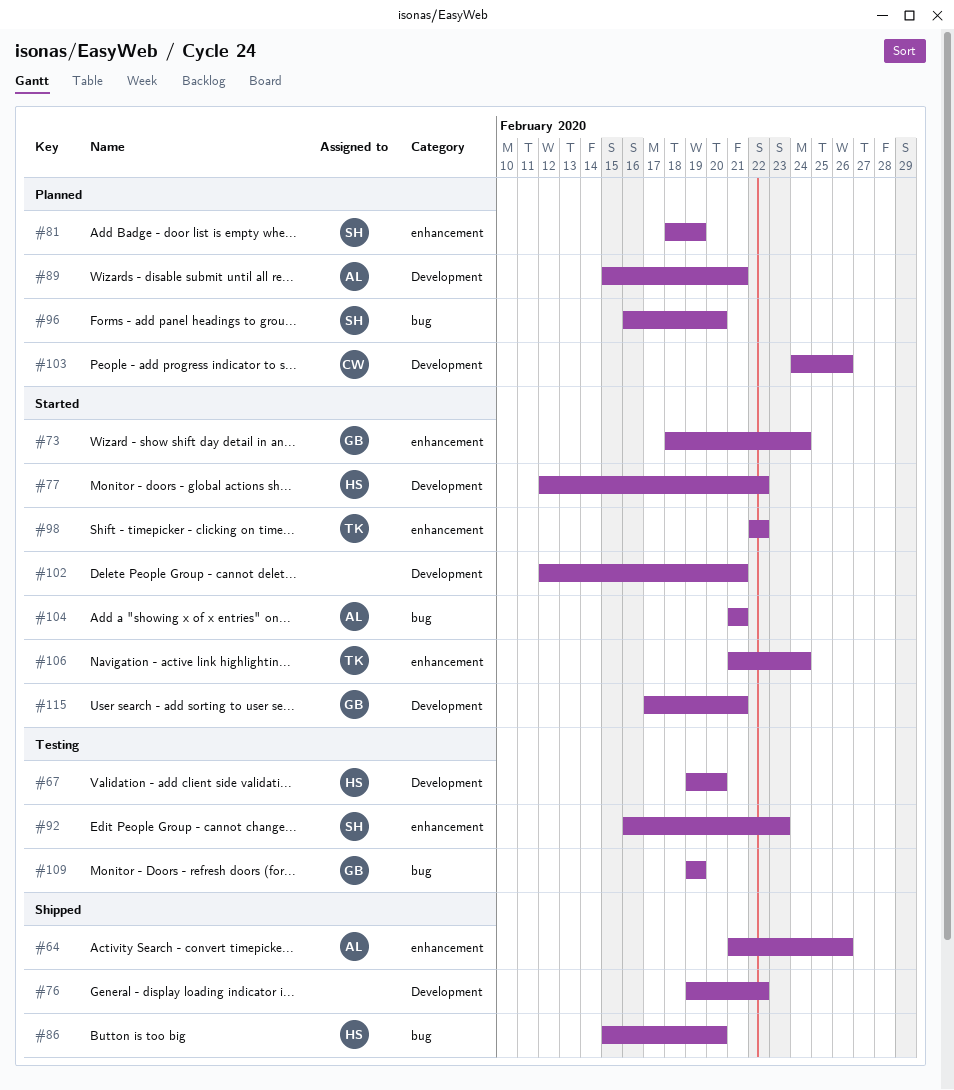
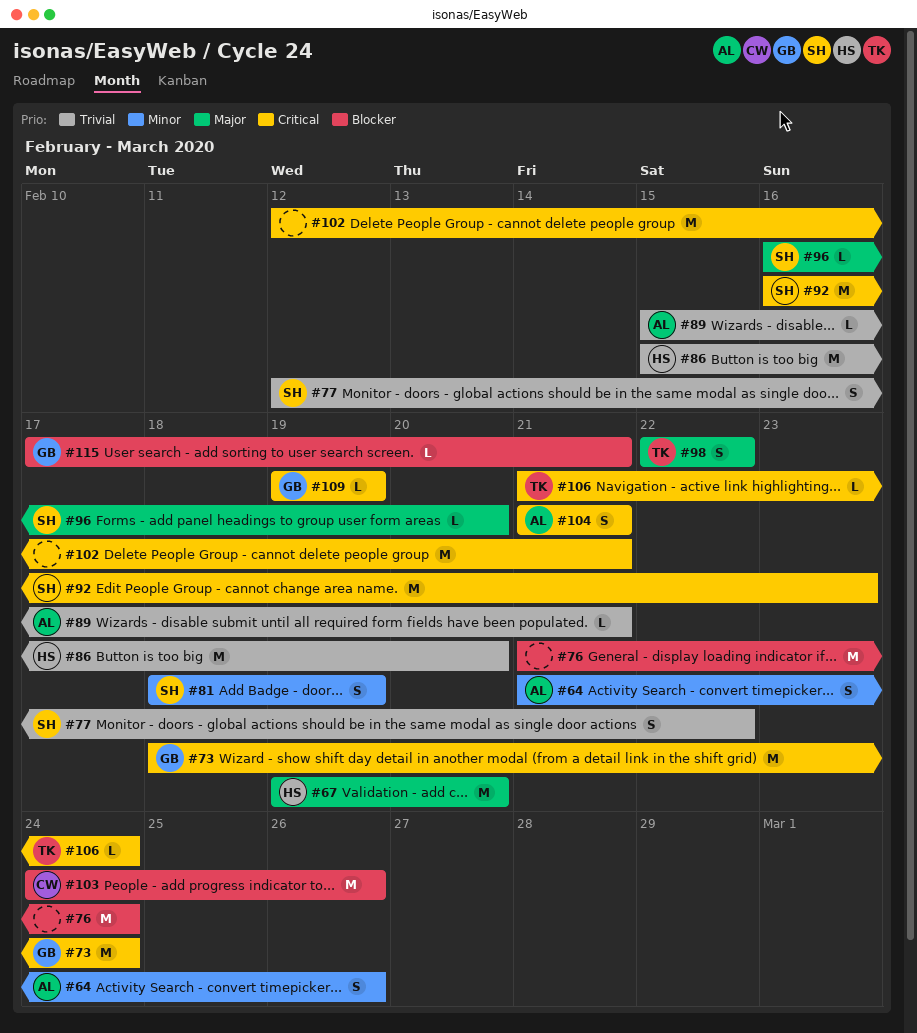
#76, start: Feb 19 -> Feb 21
#76, due: Feb 22 -> Feb 24
#77, owner: HS -> SH

